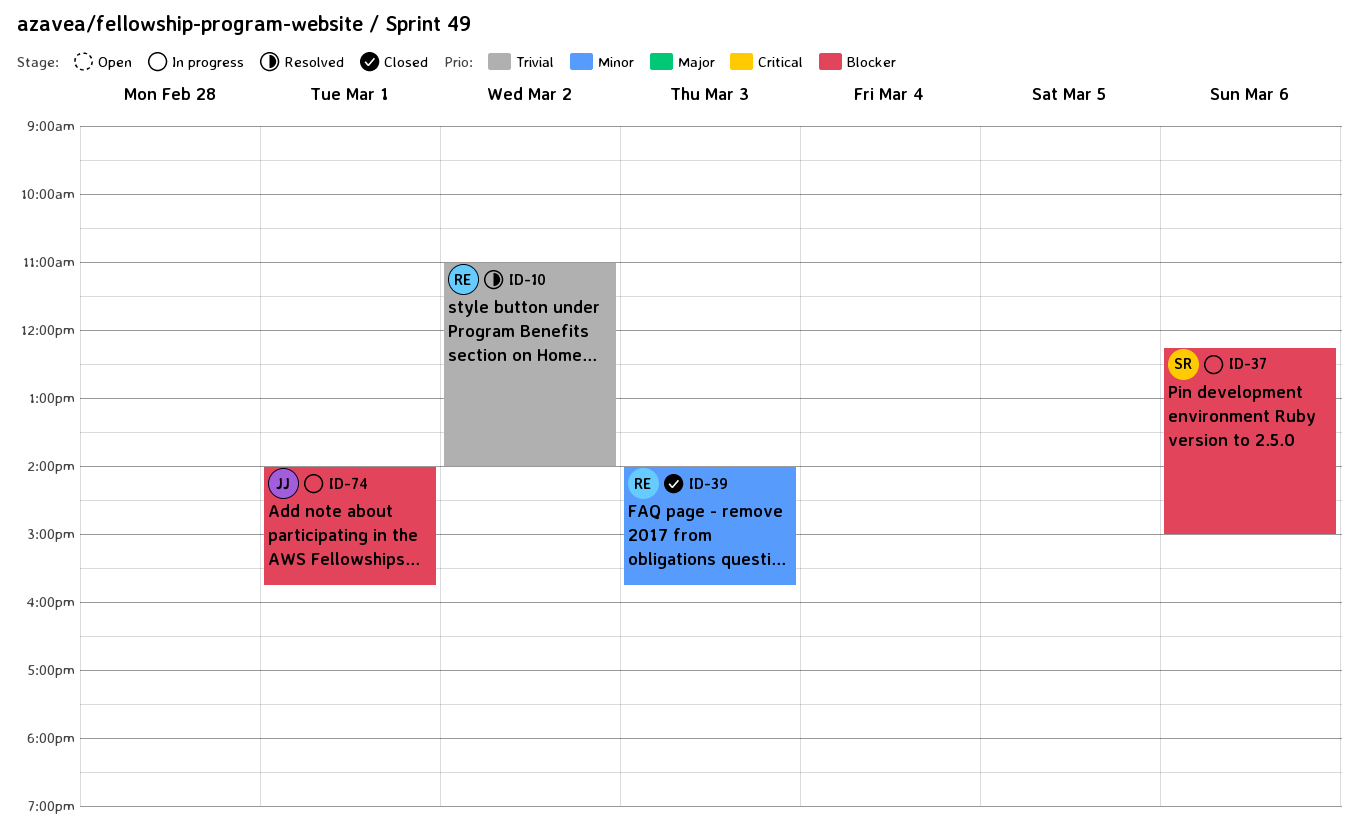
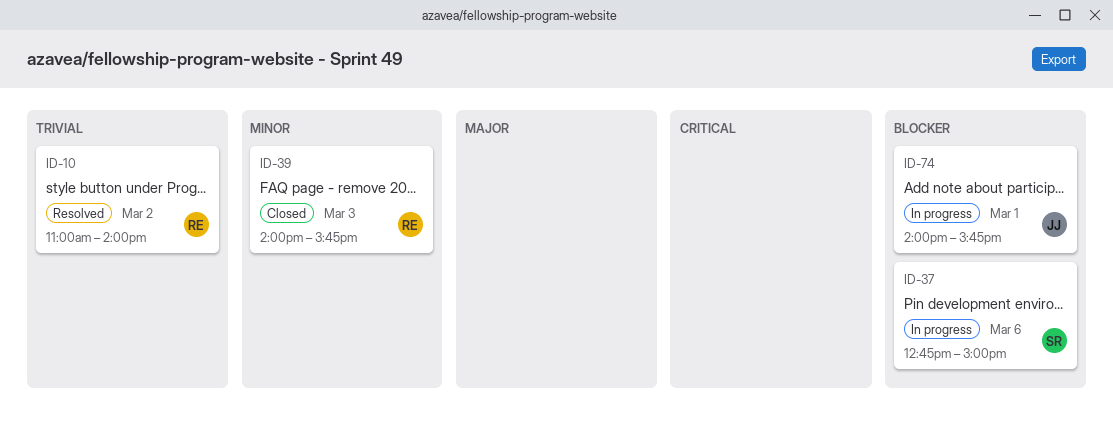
ID-37, begins: 12:15 -> 12:45

